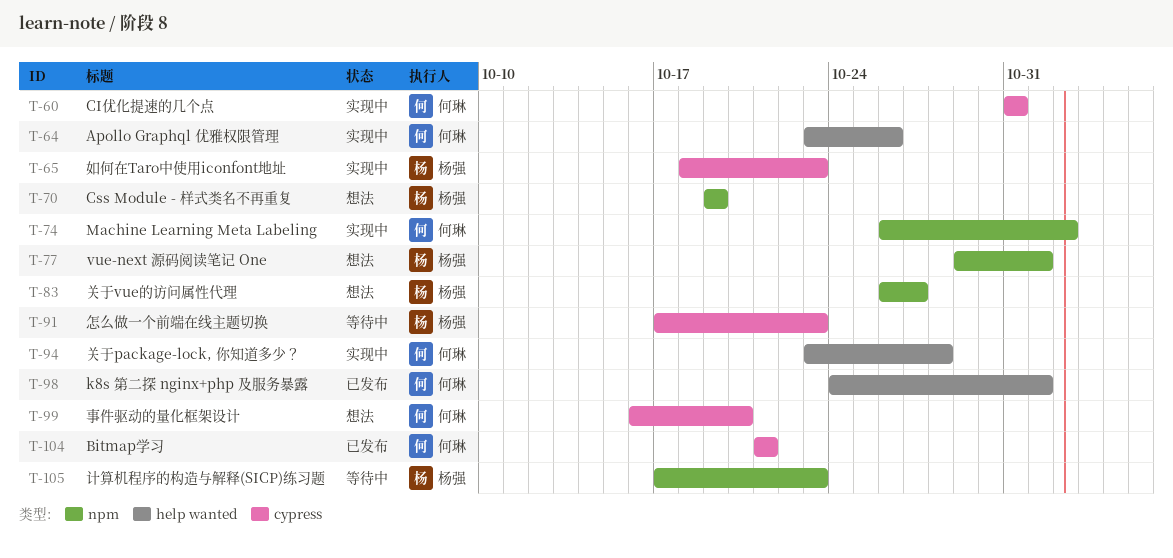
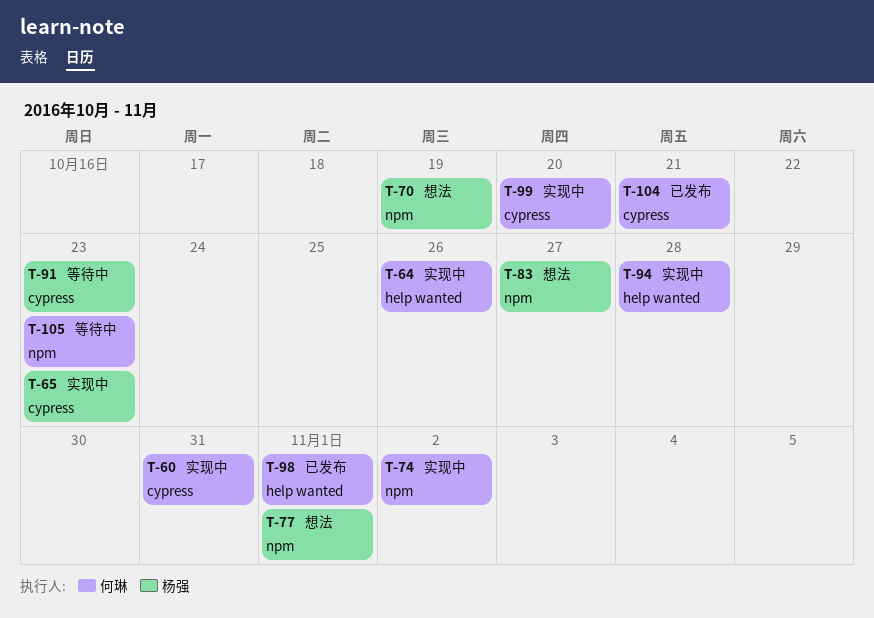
T-99, status: 想法 -> 实现中
T-105, owner: 杨强 -> 何琳

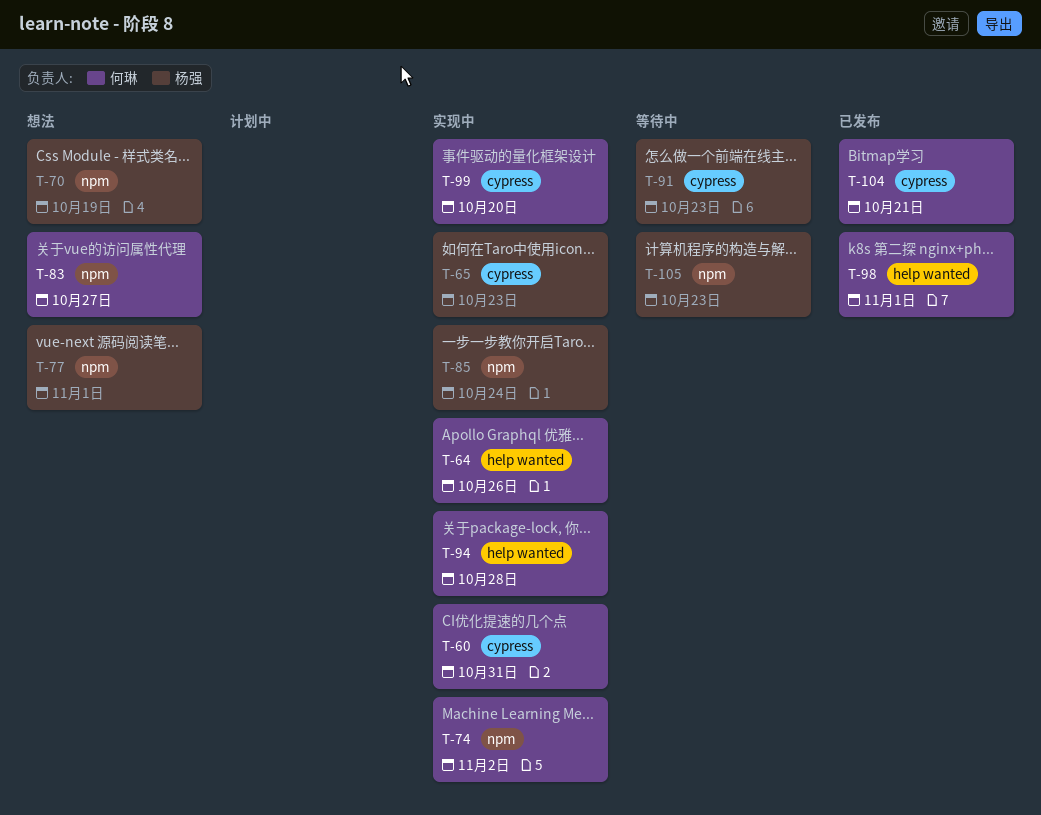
T-83, owner: 杨强 -> 何琳
T-85: none -> present
T-105, owner: 何琳 -> 杨强

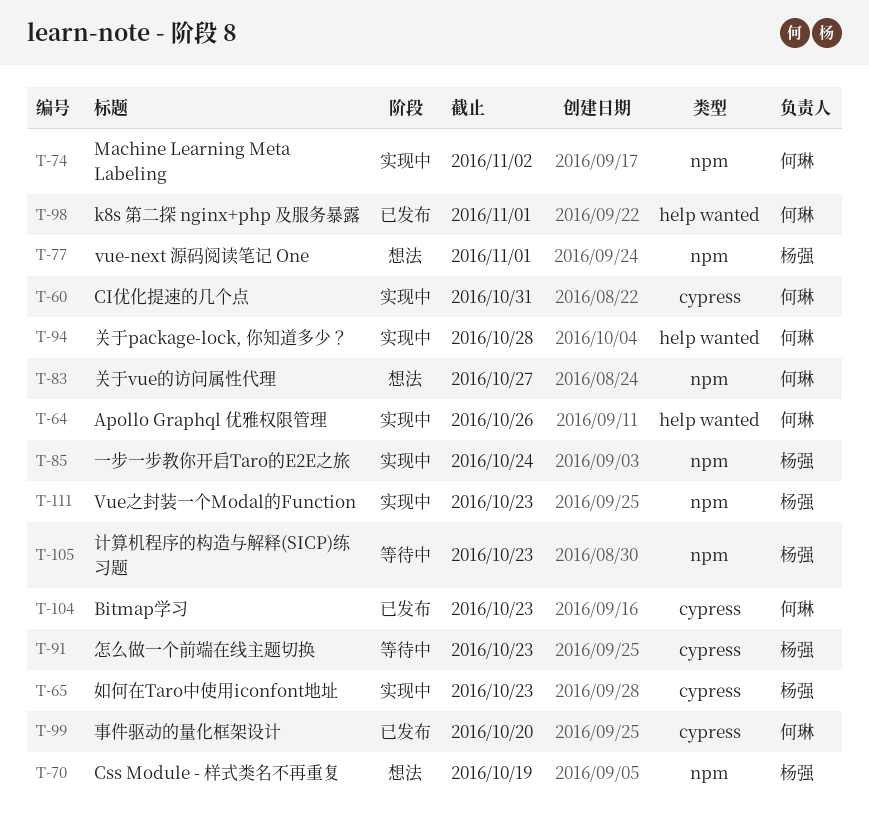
T-99, status: 实现中 -> 已发布
T-104, due: Oct 21 -> Oct 23
T-111: none -> present

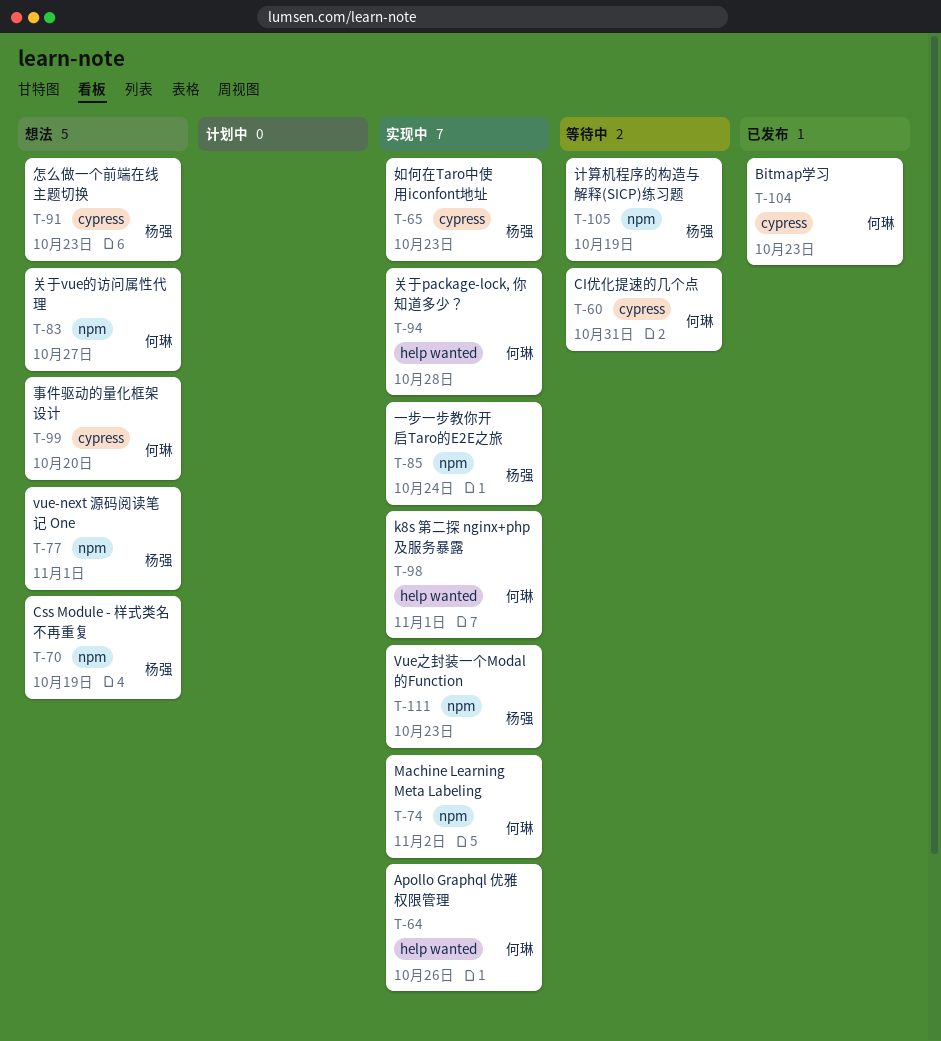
T-60, status: 实现中 -> 等待中
T-91, status: 等待中 -> 想法
T-98, status: 已发布 -> 实现中
T-99, status: 已发布 -> 想法
T-105, due: Oct 23 -> Oct 19

